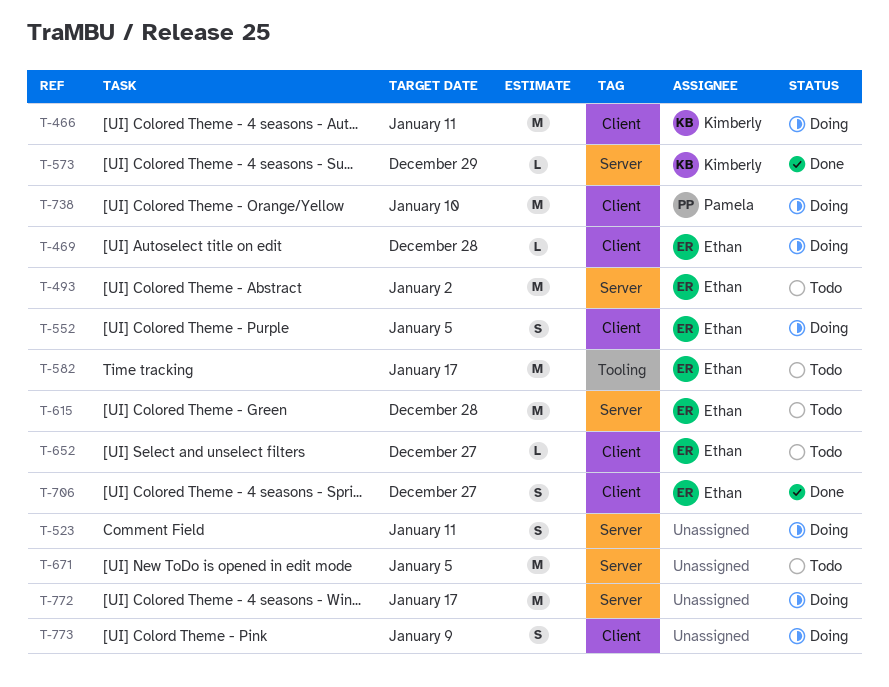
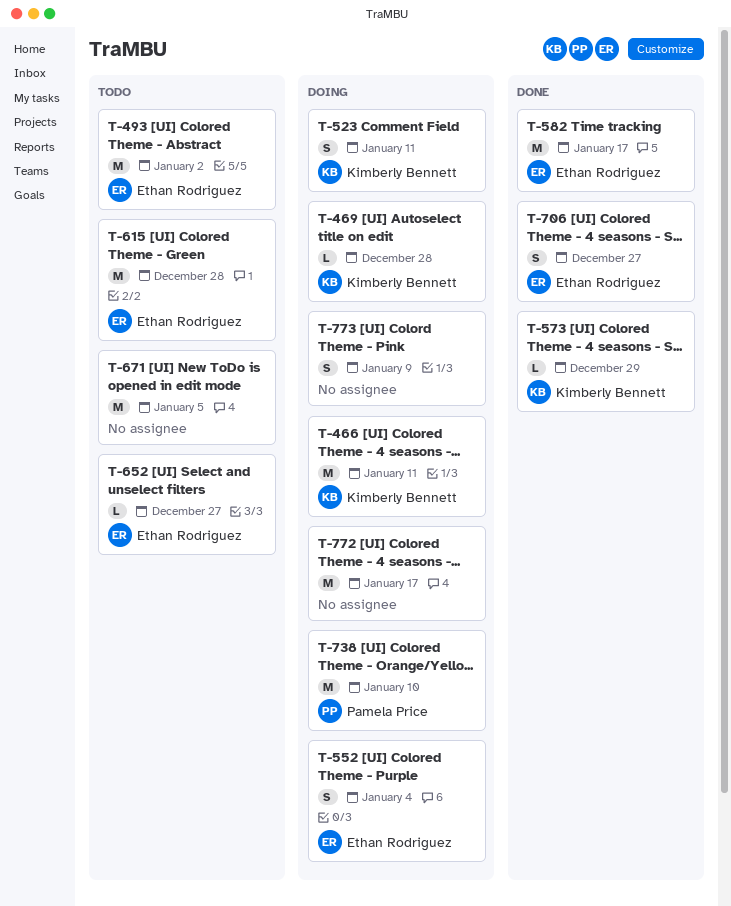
T-469, owner: Ethan Rodriguez -> Kimberly Bennett
T-523, owner: none -> Kimberly Bennett
T-552, due: Jan 5 -> Jan 4
T-582, status: Todo -> Done

